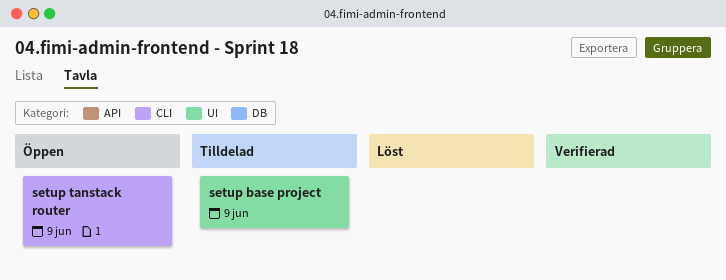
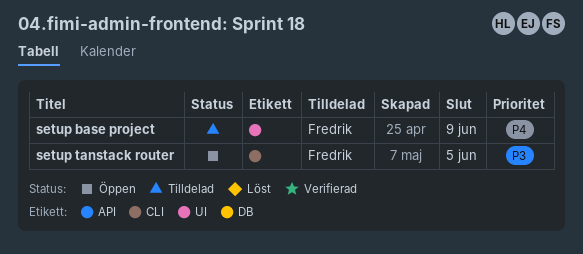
setup tanstack router, due: Jun 9 -> Jun 5

